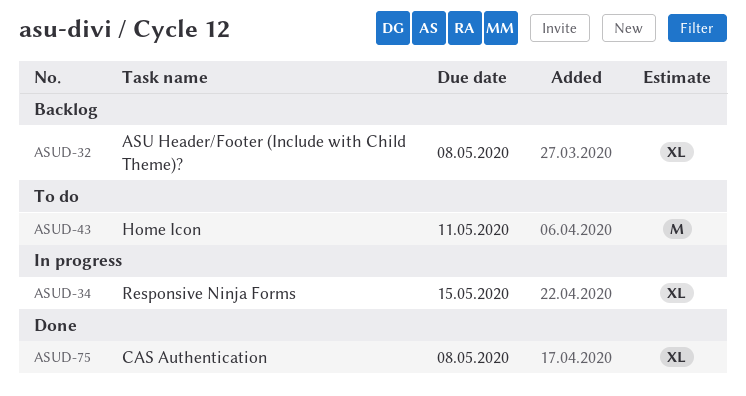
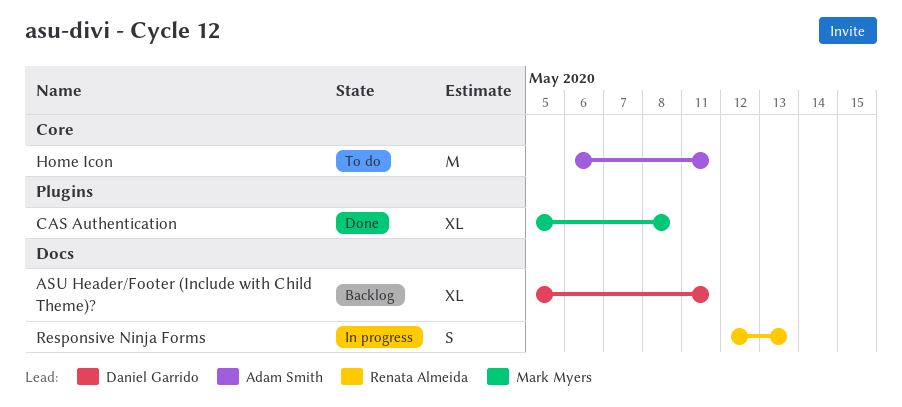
ASU Header/Footer (Include with Child Theme)?, due: May 8 -> May 11
Responsive Ninja Forms, estimate: XL -> S
Responsive Ninja Forms, due: May 15 -> May 13

